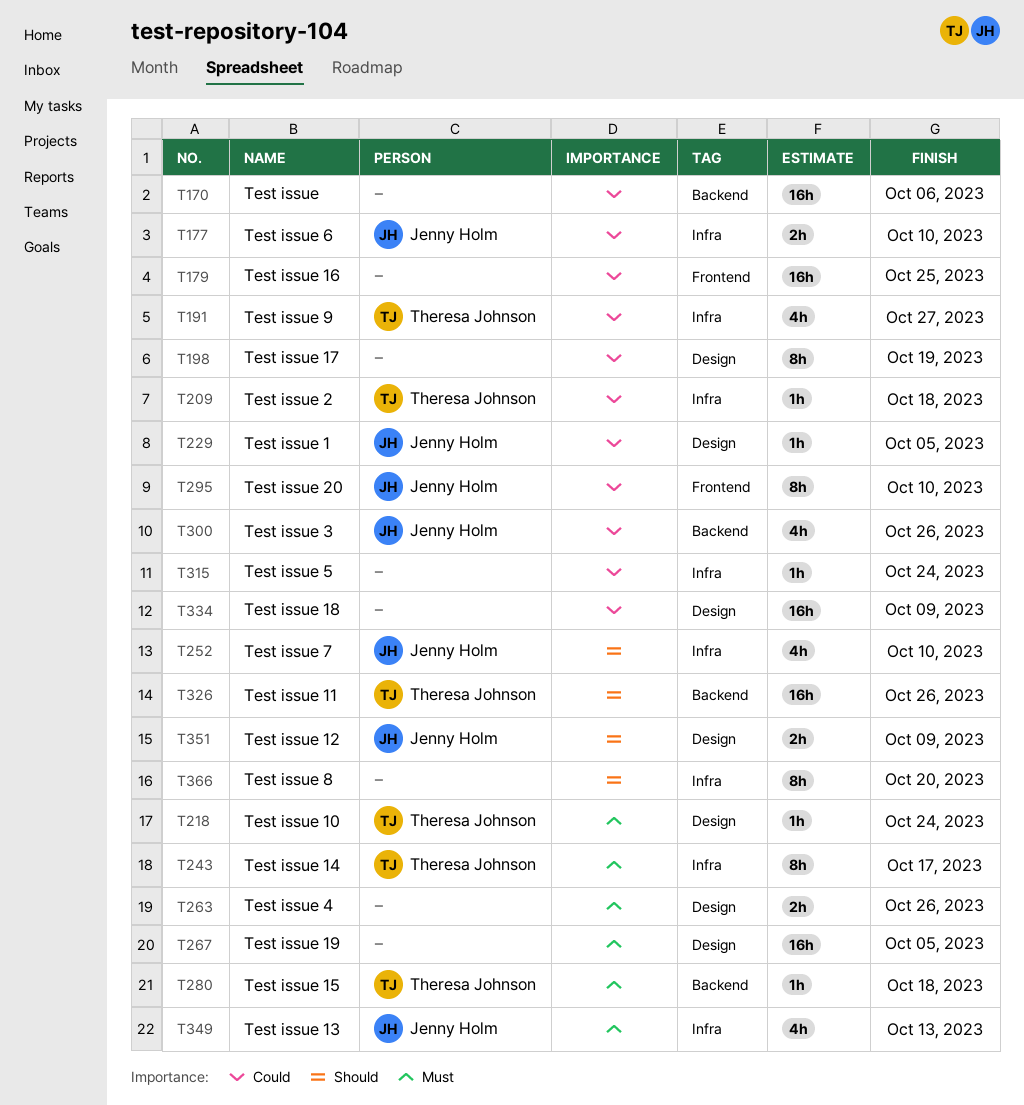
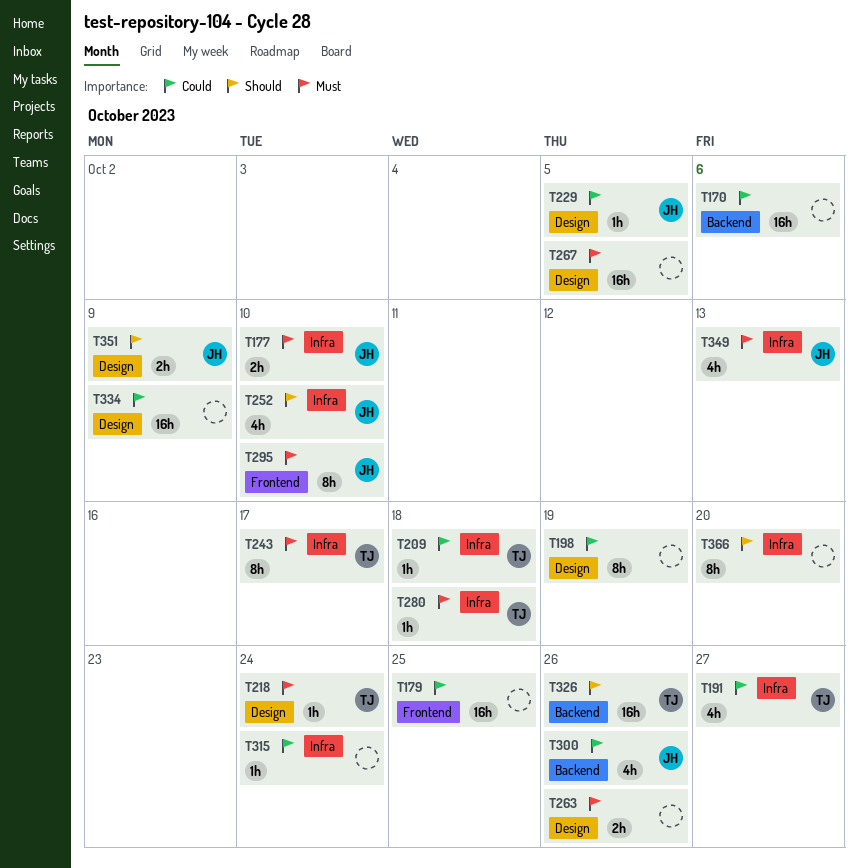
T177, priority: Could -> Must
T280, label: Backend -> Infra
T295, priority: Could -> Must

